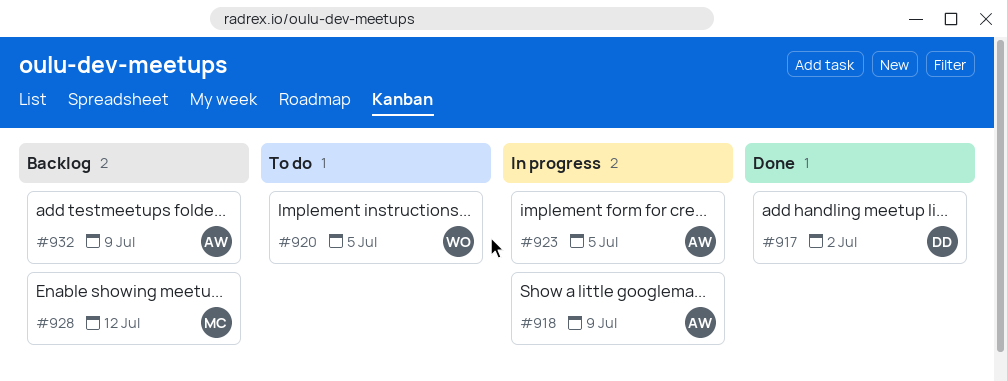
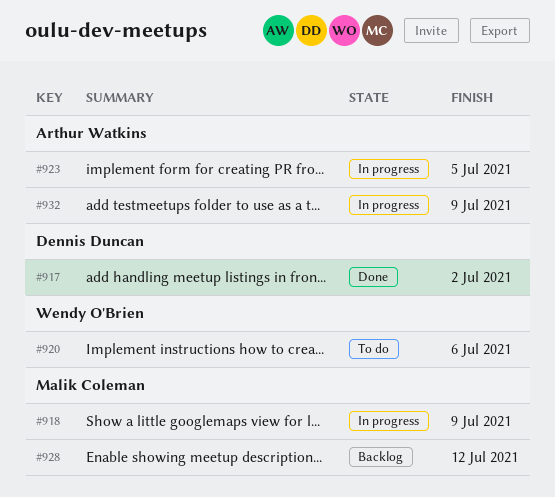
#918, owner: Arthur Watkins -> Malik Coleman
#920, due: Jul 5 -> Jul 6
#932, status: Backlog -> In progress

